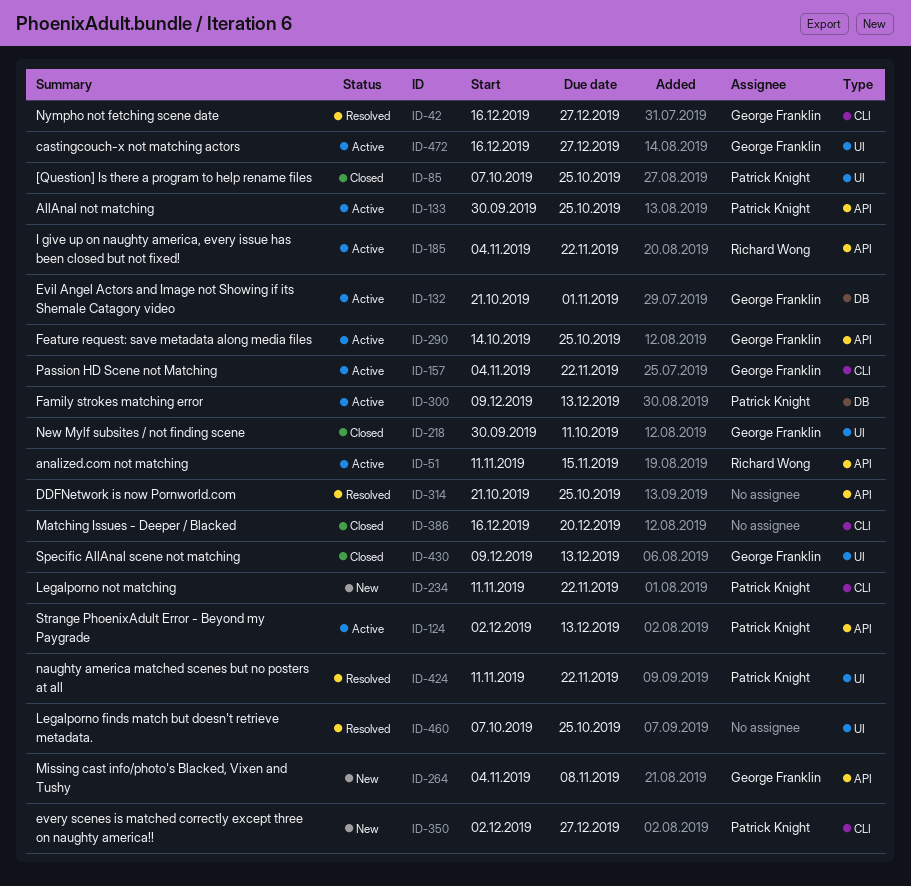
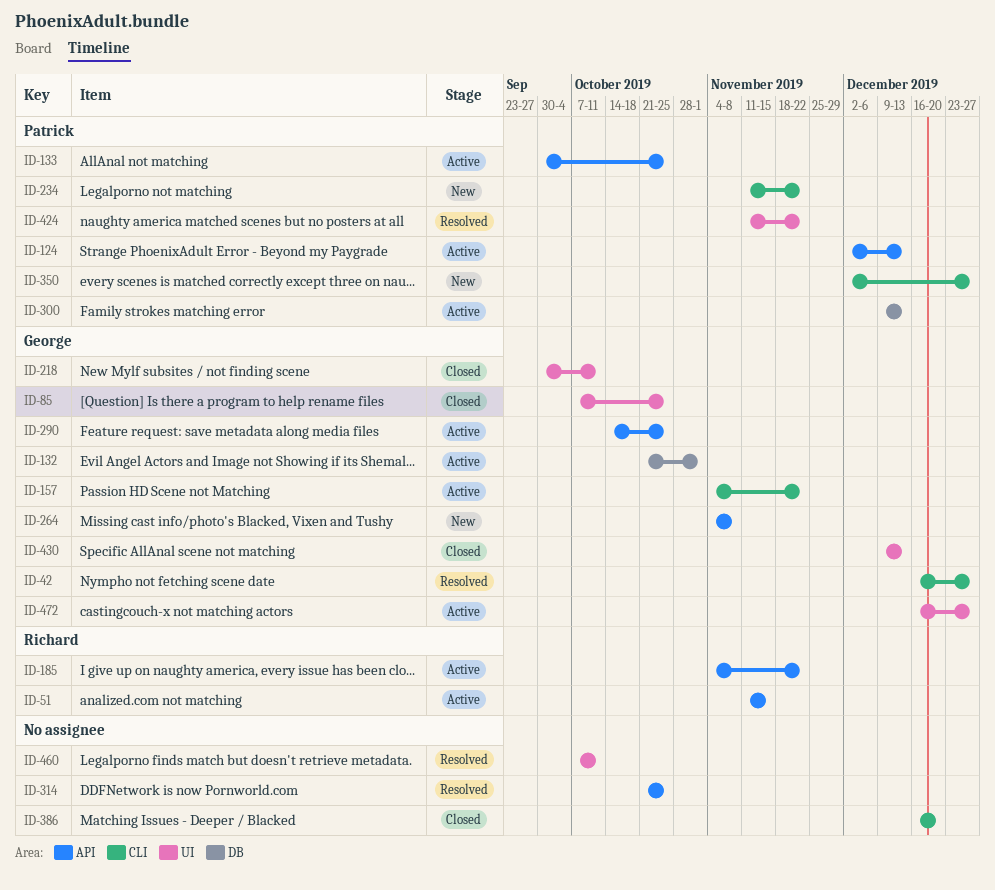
ID-85, owner: Patrick Knight -> George Franklin
ID-460, due: Oct 25 -> Oct 11

